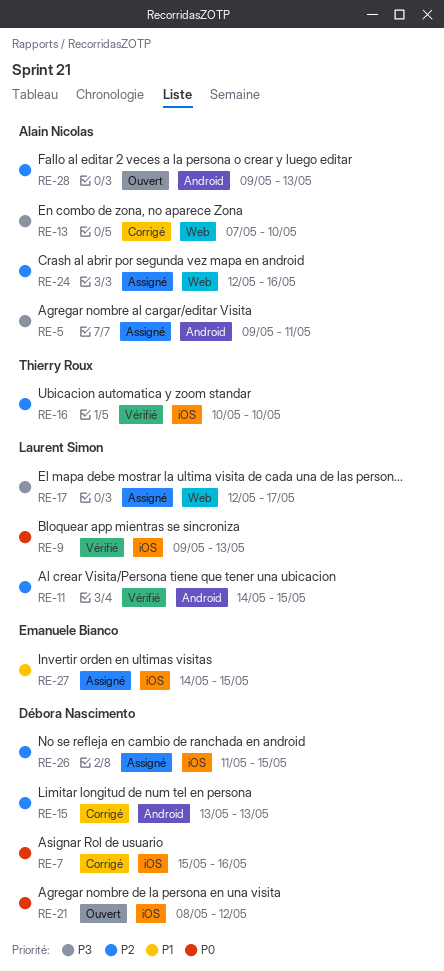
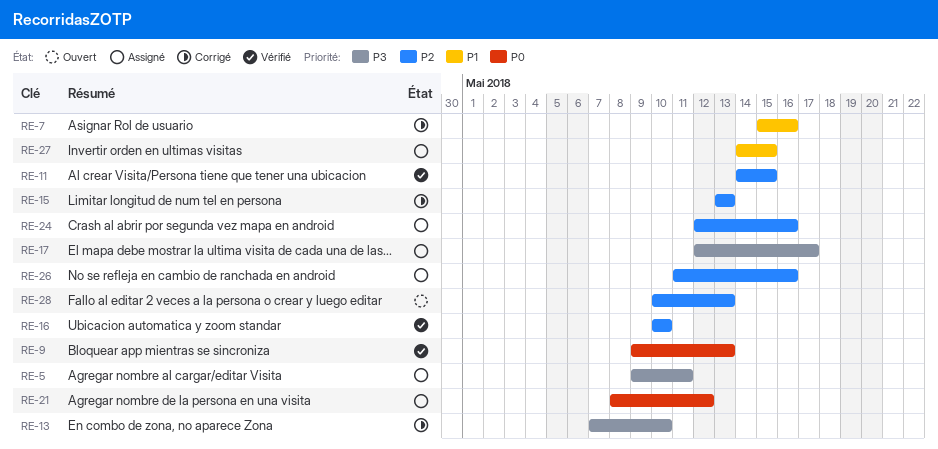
RE-7, priority: P0 -> P1
RE-21, status: Ouvert -> Assigné
RE-26, due: May 15 -> May 16
RE-28, start: May 9 -> May 10

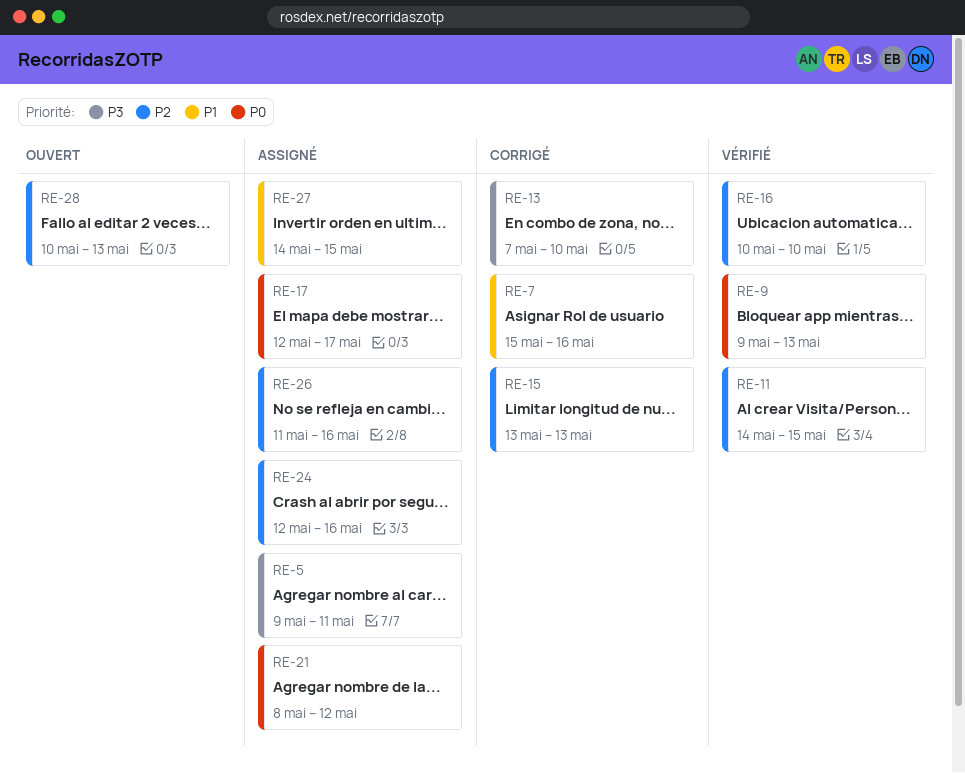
RE-17, priority: P3 -> P0

